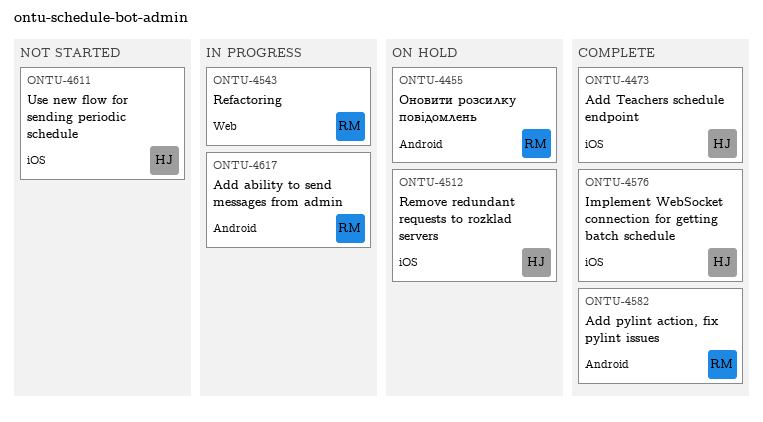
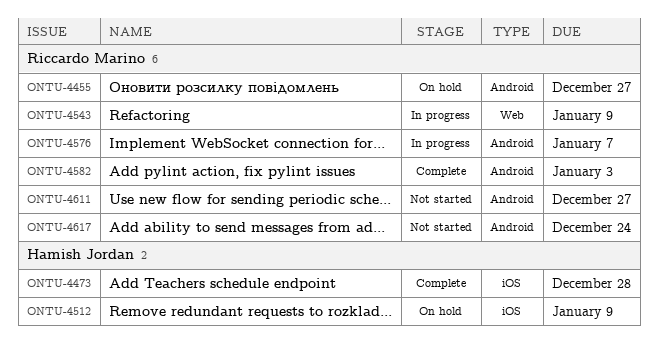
ONTU-4576, status: Complete -> In progress
ONTU-4576, owner: Hamish Jordan -> Riccardo Marino
ONTU-4576, label: iOS -> Android
ONTU-4611, owner: Hamish Jordan -> Riccardo Marino
ONTU-4611, label: iOS -> Android
ONTU-4617, status: In progress -> Not started

